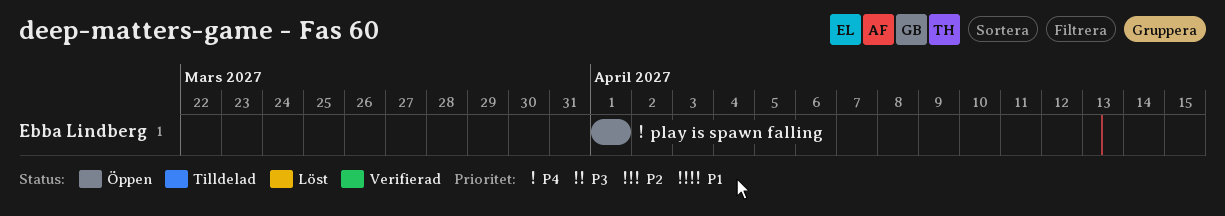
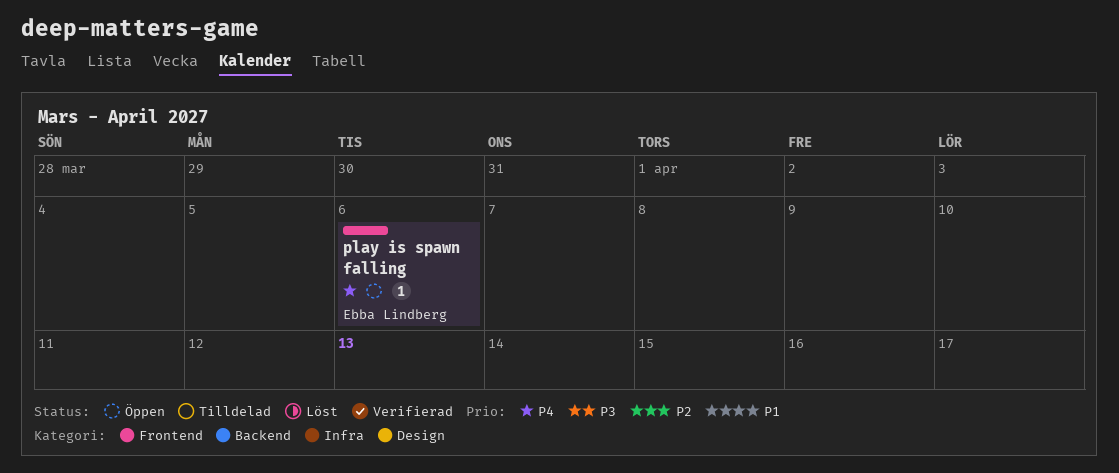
play is spawn falling, due: Apr 1 -> Apr 6

